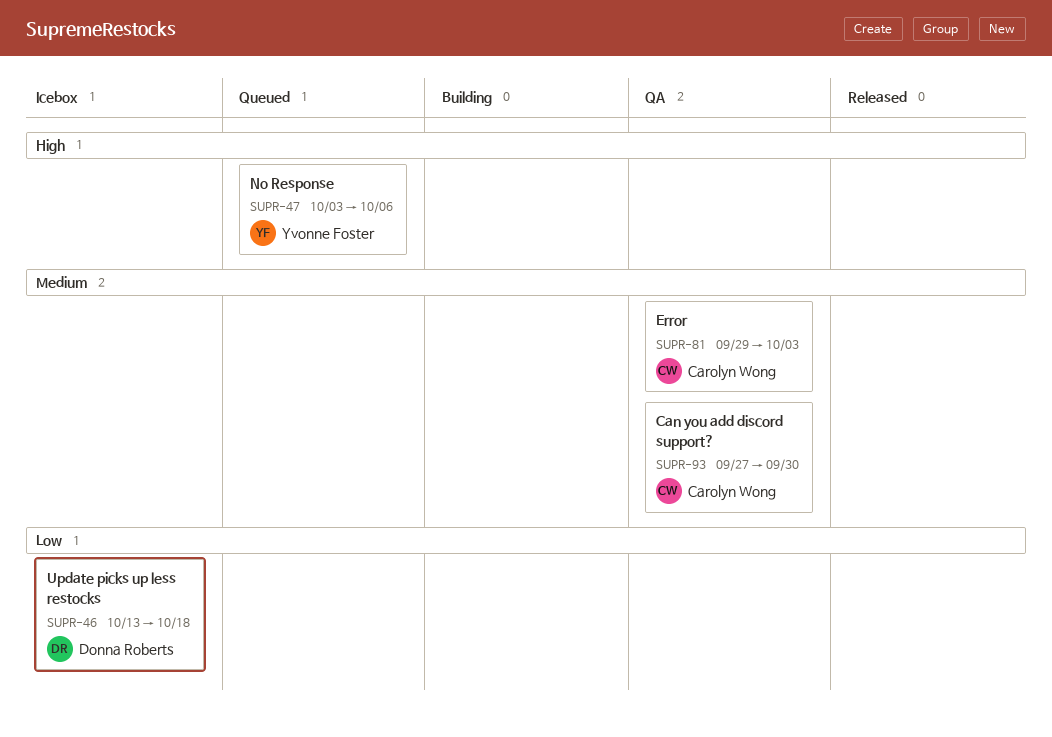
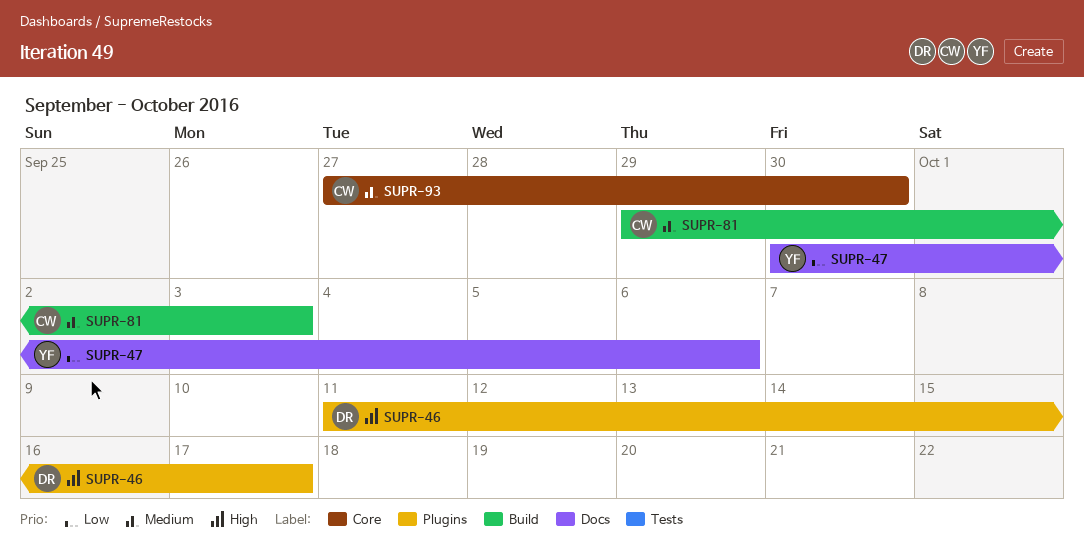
SUPR-46, priority: Low -> High
SUPR-46, start: Oct 13 -> Oct 11
SUPR-46, due: Oct 18 -> Oct 17
SUPR-47, priority: High -> Low
SUPR-47, start: Oct 3 -> Sep 30

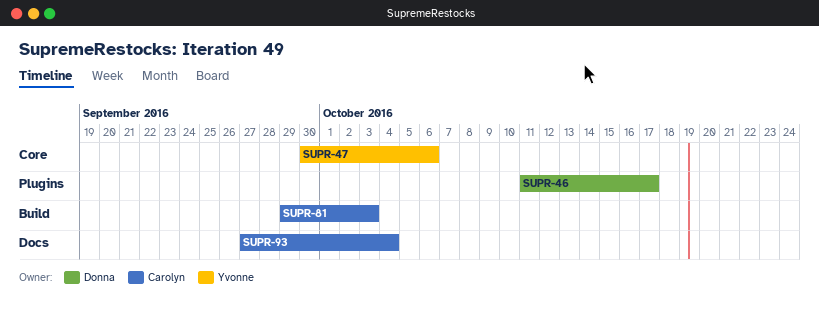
SUPR-47, label: Docs -> Core
SUPR-93, label: Core -> Docs
SUPR-93, due: Sep 30 -> Oct 4

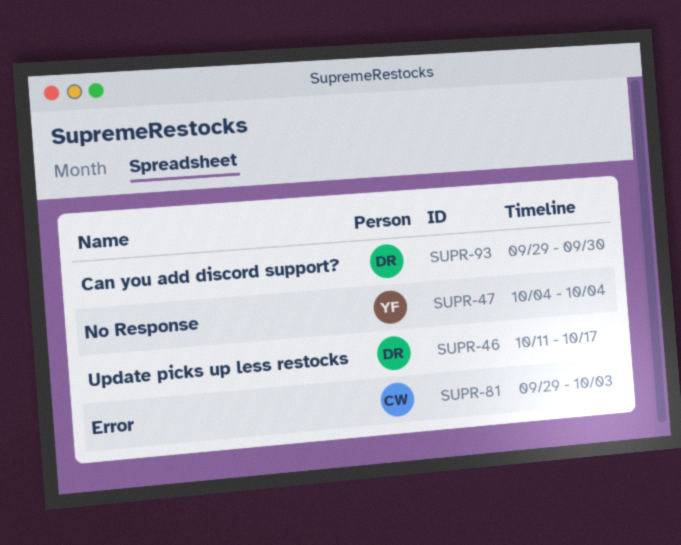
SUPR-47, start: Sep 30 -> Oct 4
SUPR-47, due: Oct 6 -> Oct 4
SUPR-93, owner: Carolyn -> Donna
SUPR-93, start: Sep 27 -> Sep 29
SUPR-93, due: Oct 4 -> Sep 30

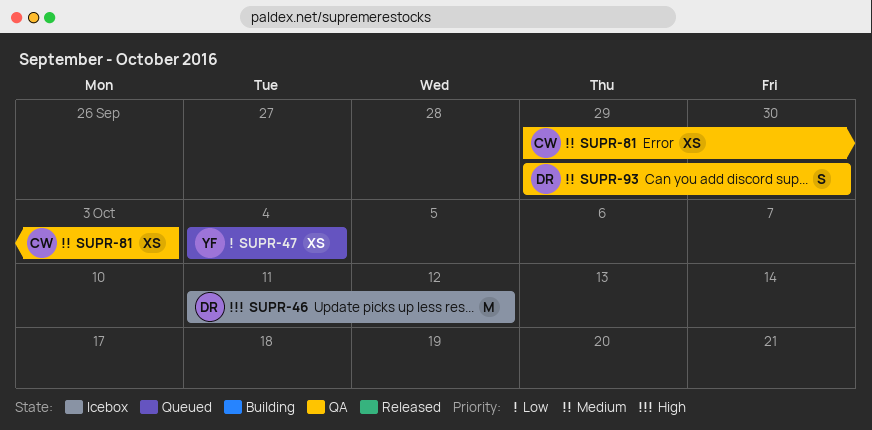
SUPR-46, due: Oct 17 -> Oct 12

